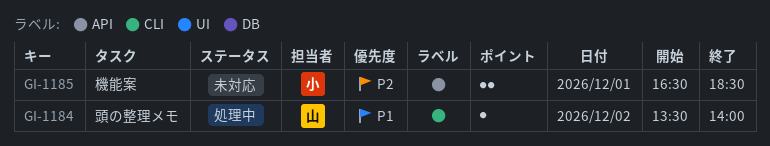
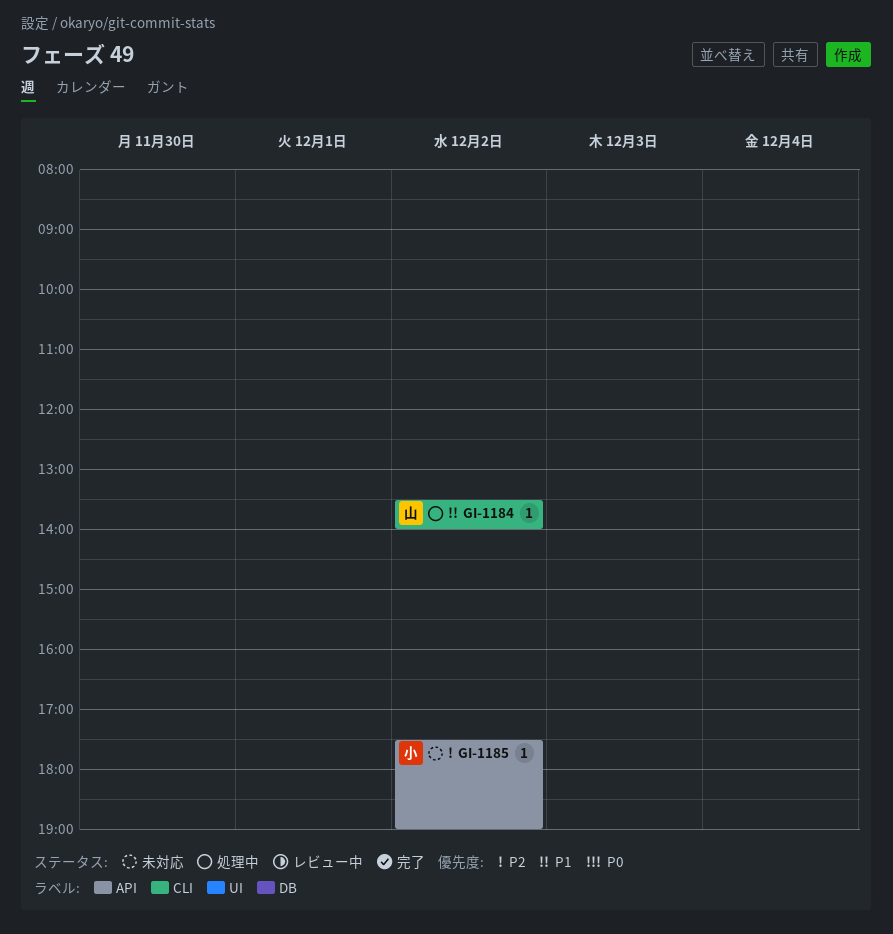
GI-1185, estimate: 2 -> 1
GI-1185, day: Dec 1 -> Dec 2
GI-1185, begins: 16:30 -> 17:30
GI-1185, ends: 18:30 -> 19:00

